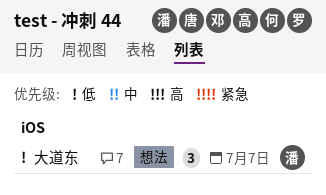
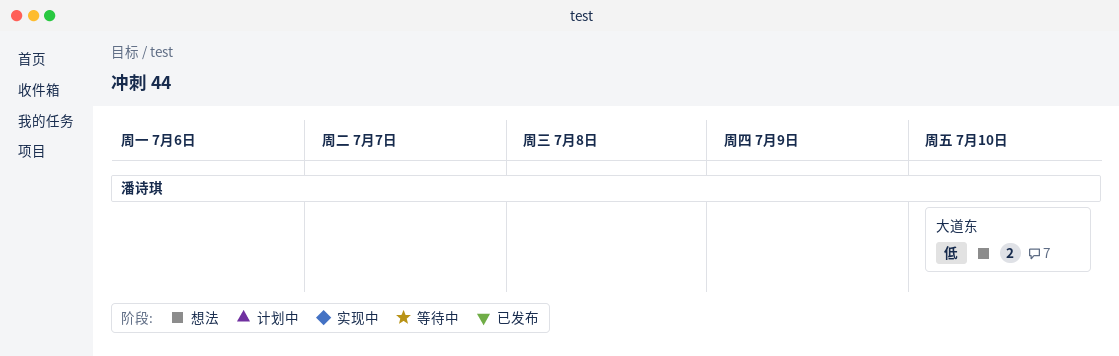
大道东, estimate: 3 -> 2
大道东, due: Jul 7 -> Jul 10

